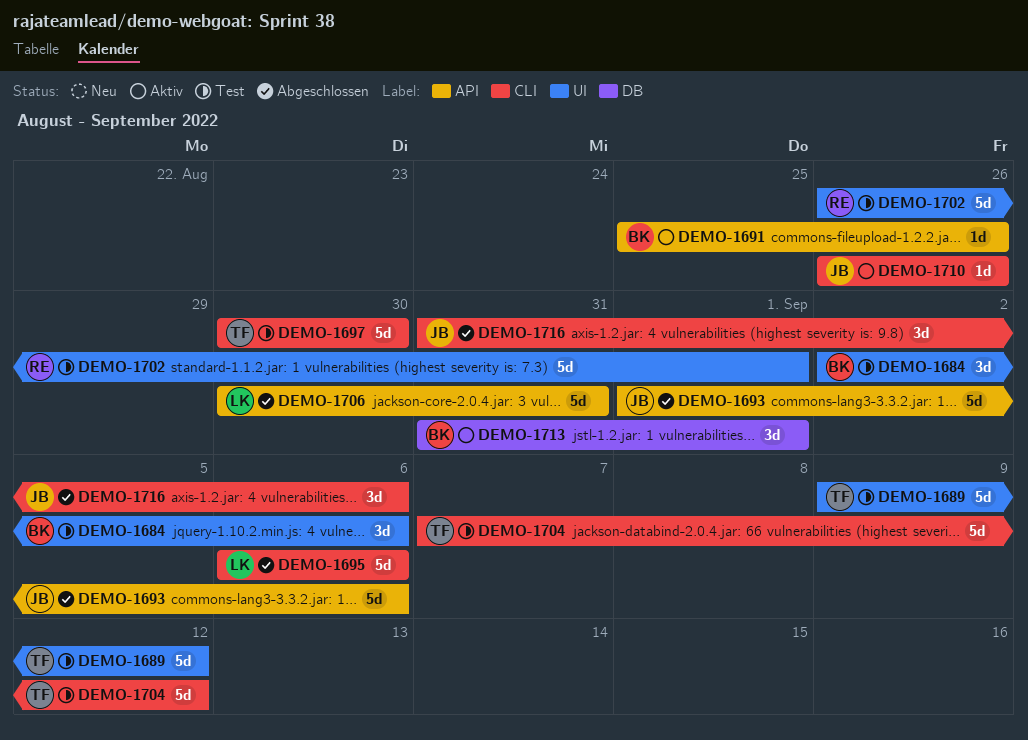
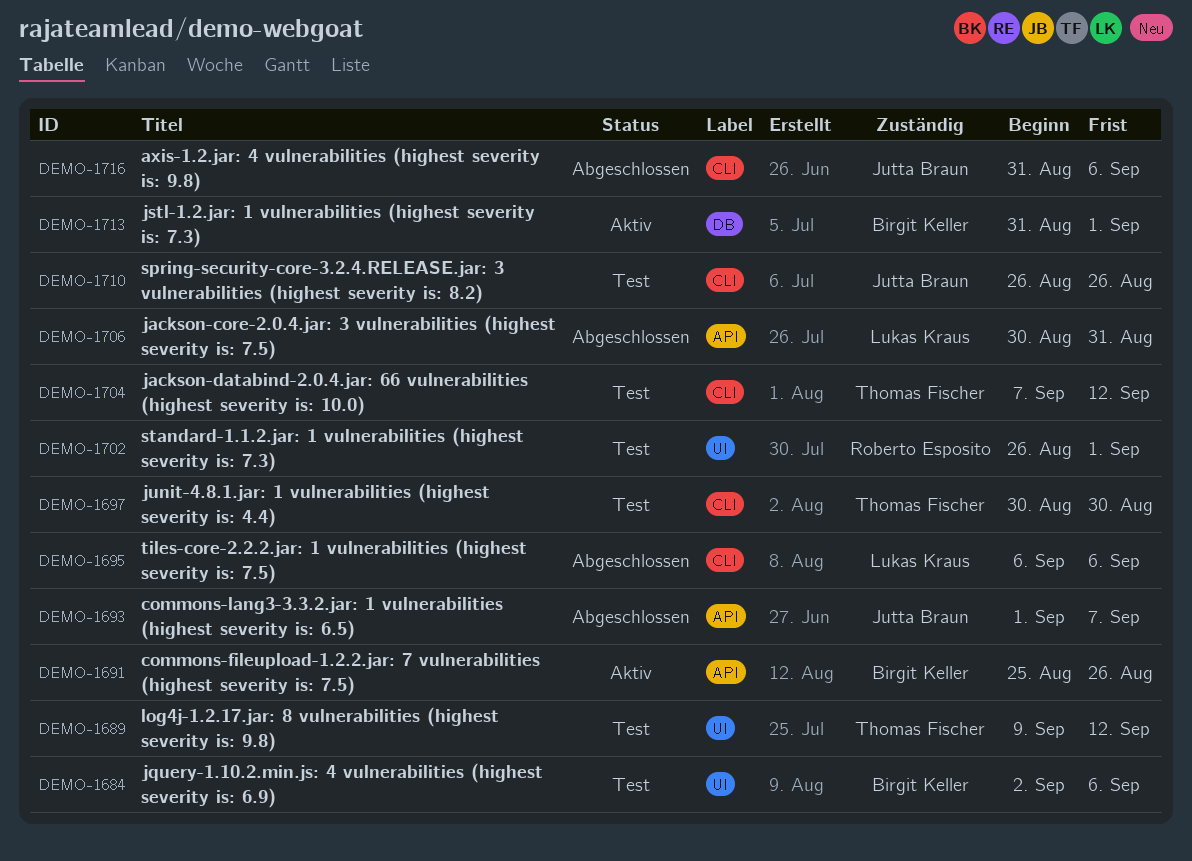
DEMO-1693, due: Sep 6 -> Sep 7
DEMO-1710, status: Aktiv -> Test

